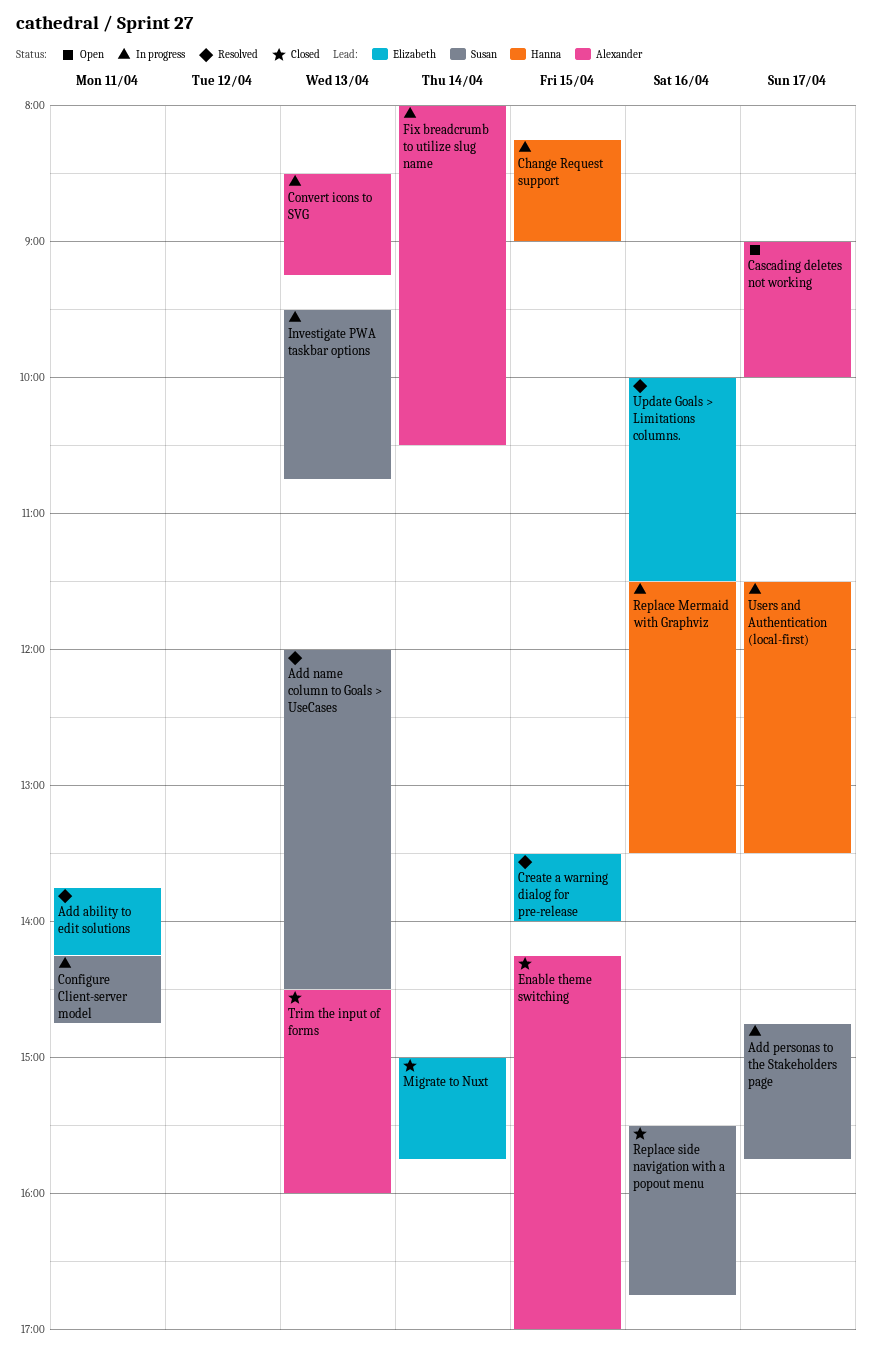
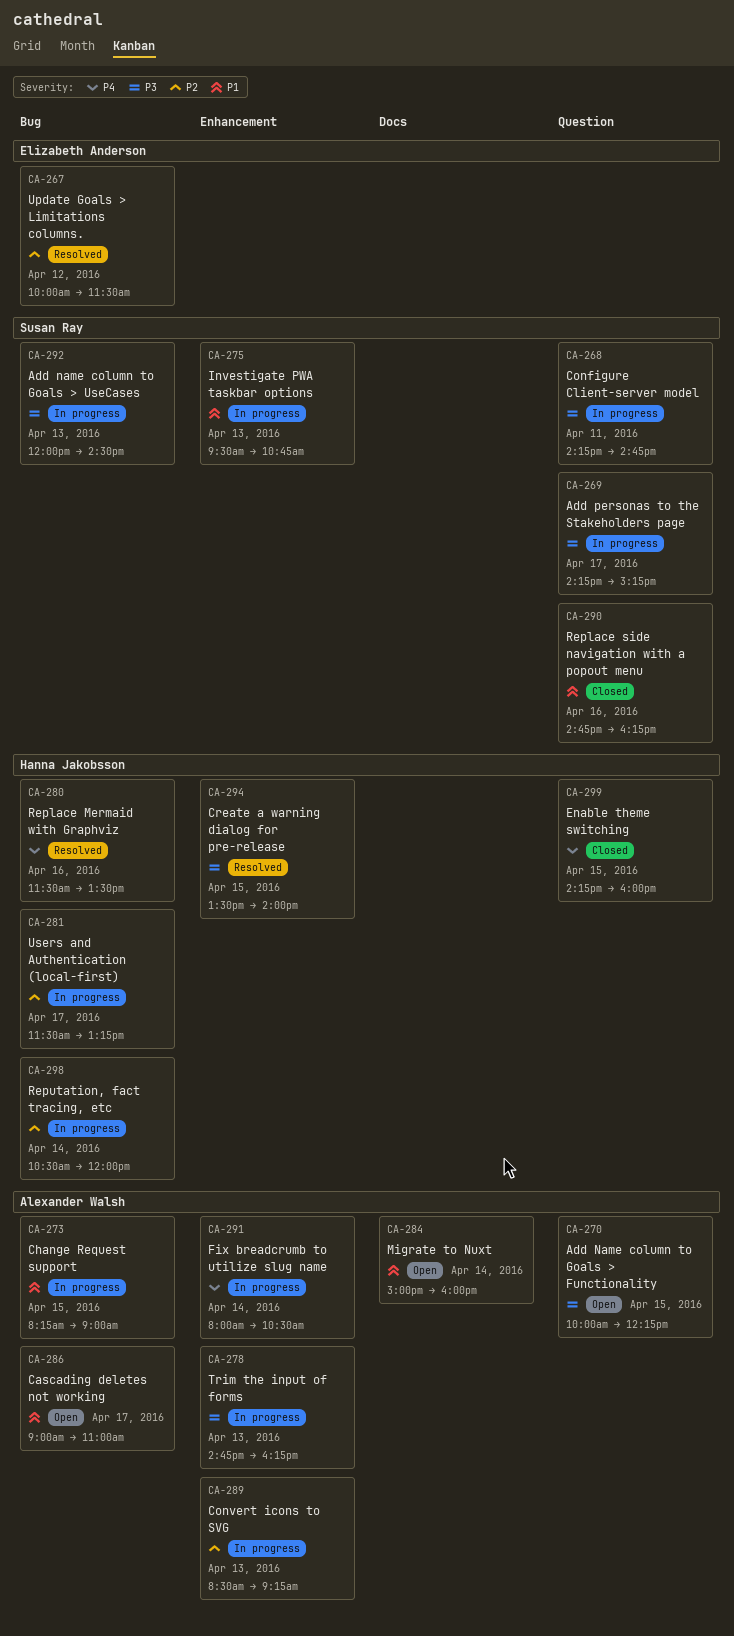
Add ability to edit solutions: present -> none
Add Name column to Goals > Functionality: none -> present
Add name column to Goals > UseCases, status: Resolved -> In progress
Add personas to the Stakeholders page, begins: 14:45 -> 14:15
Add personas to the Stakeholders page, ends: 15:45 -> 15:15
Cascading deletes not working, ends: 10:00 -> 11:00
Change Request support, owner: Hanna Jakobsson -> Alexander Walsh
Create a warning dialog for pre-release, owner: Elizabeth Anderson -> Hanna Jakobsson
Enable theme switching, owner: Alexander Walsh -> Hanna Jakobsson
Enable theme switching, ends: 17:00 -> 16:00
Migrate to Nuxt, status: Closed -> Open
Migrate to Nuxt, owner: Elizabeth Anderson -> Alexander Walsh
Migrate to Nuxt, ends: 15:45 -> 16:00
Replace Mermaid with Graphviz, status: In progress -> Resolved
Replace side navigation with a popout menu, begins: 15:30 -> 14:45
Replace side navigation with a popout menu, ends: 16:45 -> 16:15
Reputation, fact tracing, etc: none -> present
Trim the input of forms, status: Closed -> In progress
Trim the input of forms, begins: 14:30 -> 14:45
Trim the input of forms, ends: 16:00 -> 16:15
Update Goals > Limitations columns., day: Apr 16 -> Apr 12
Users and Authentication (local-first), ends: 13:30 -> 13:15

